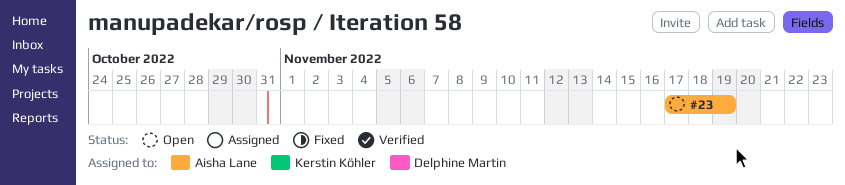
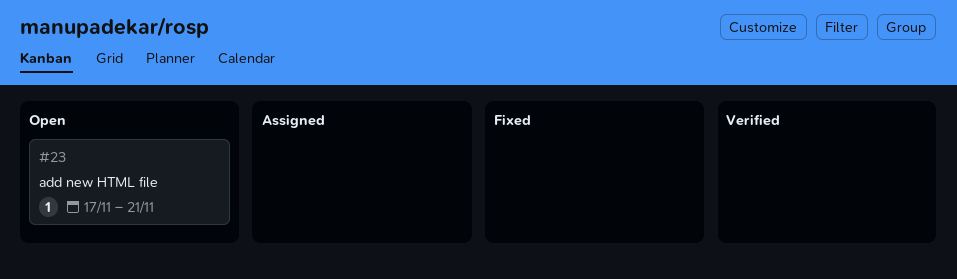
#23, due: Nov 19 -> Nov 21

